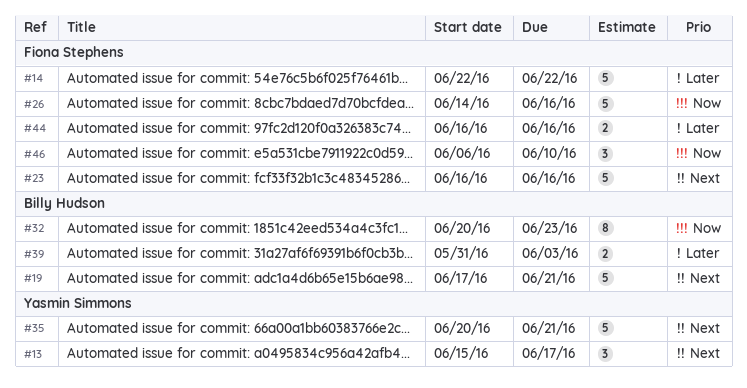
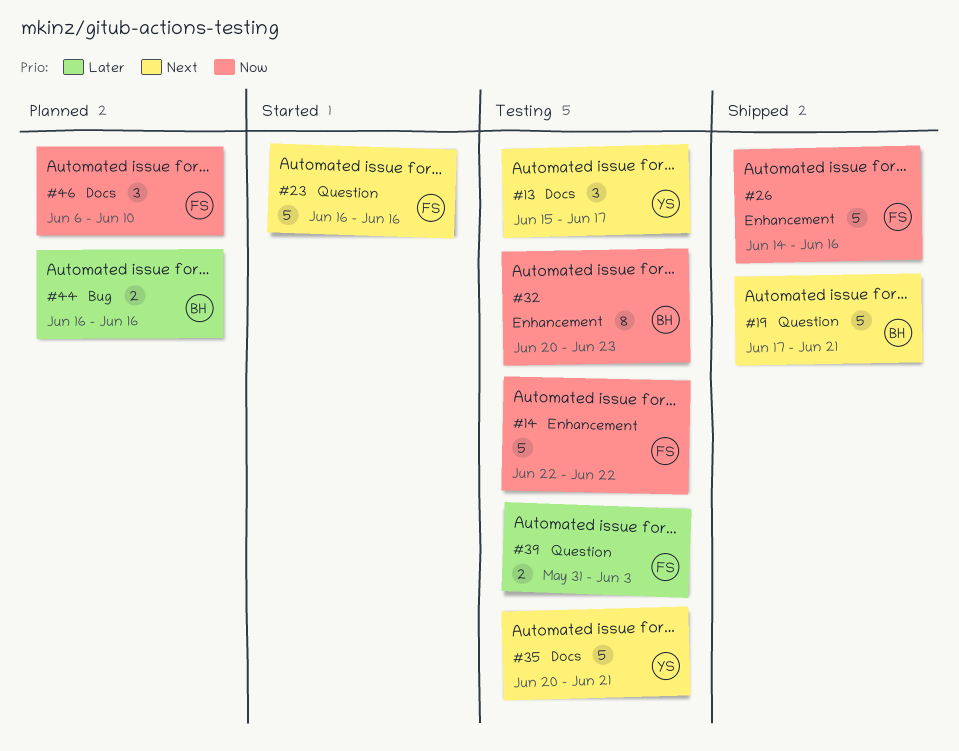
#14, priority: Later -> Now
#39, owner: Billy Hudson -> Fiona Stephens
#44, owner: Fiona Stephens -> Billy Hudson

